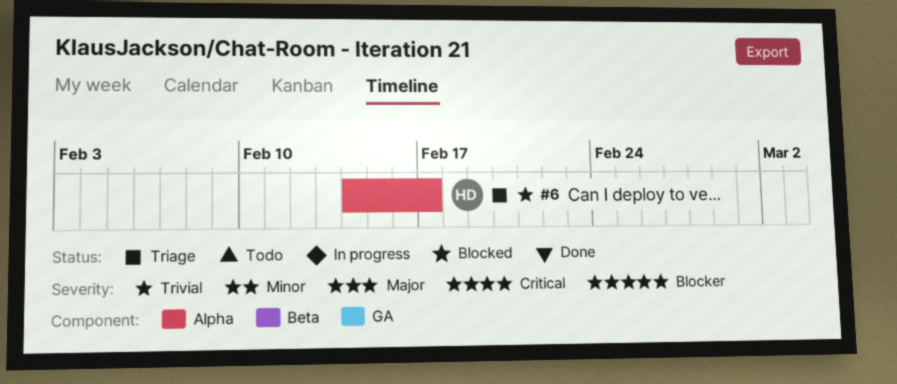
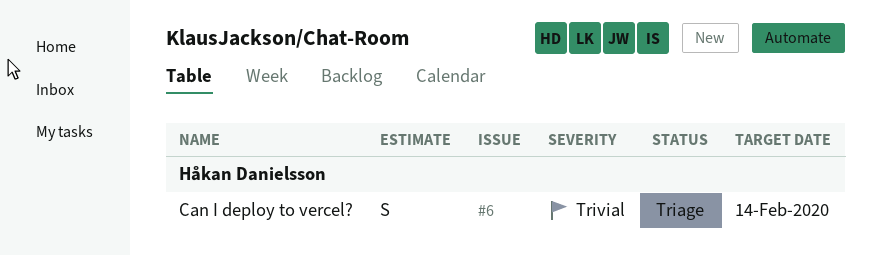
#6, due: Feb 17 -> Feb 14

